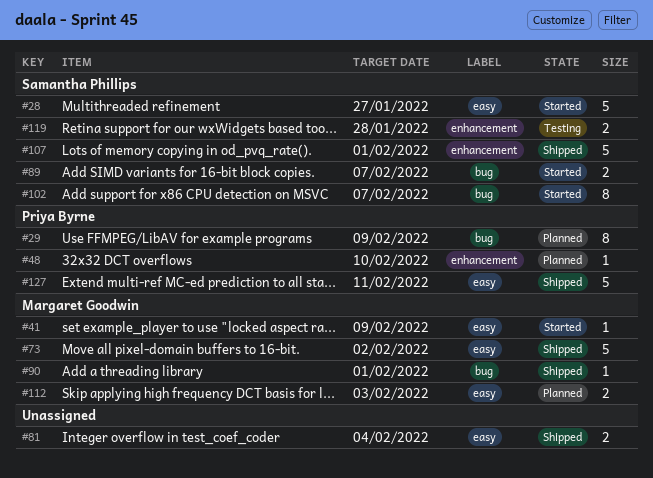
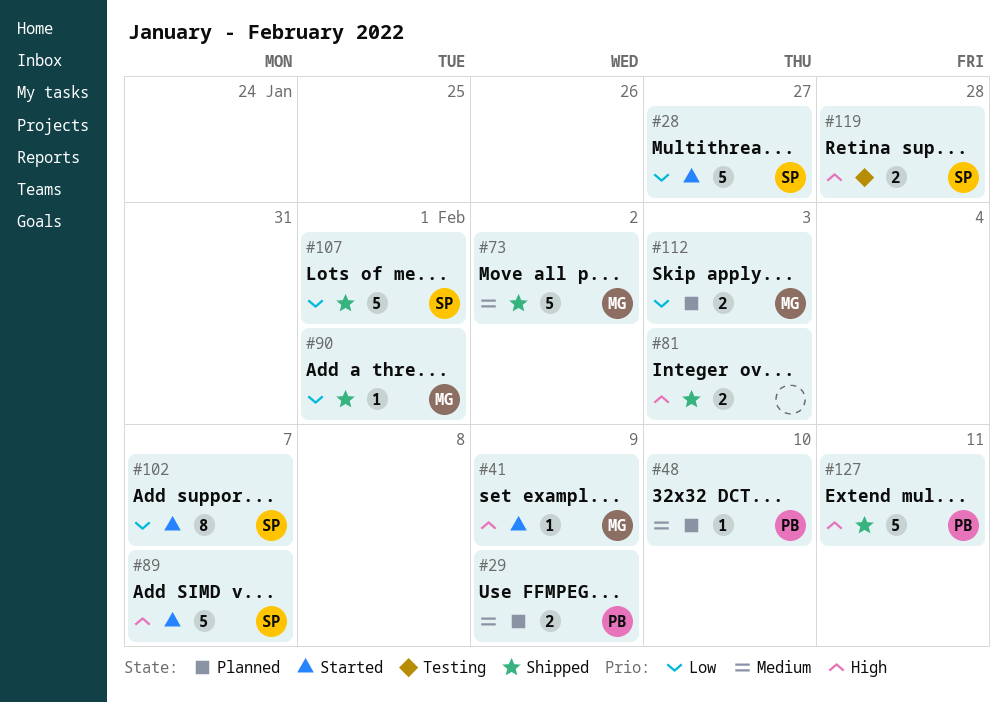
#29, estimate: 8 -> 2
#81, due: Feb 4 -> Feb 3
#89, estimate: 2 -> 5

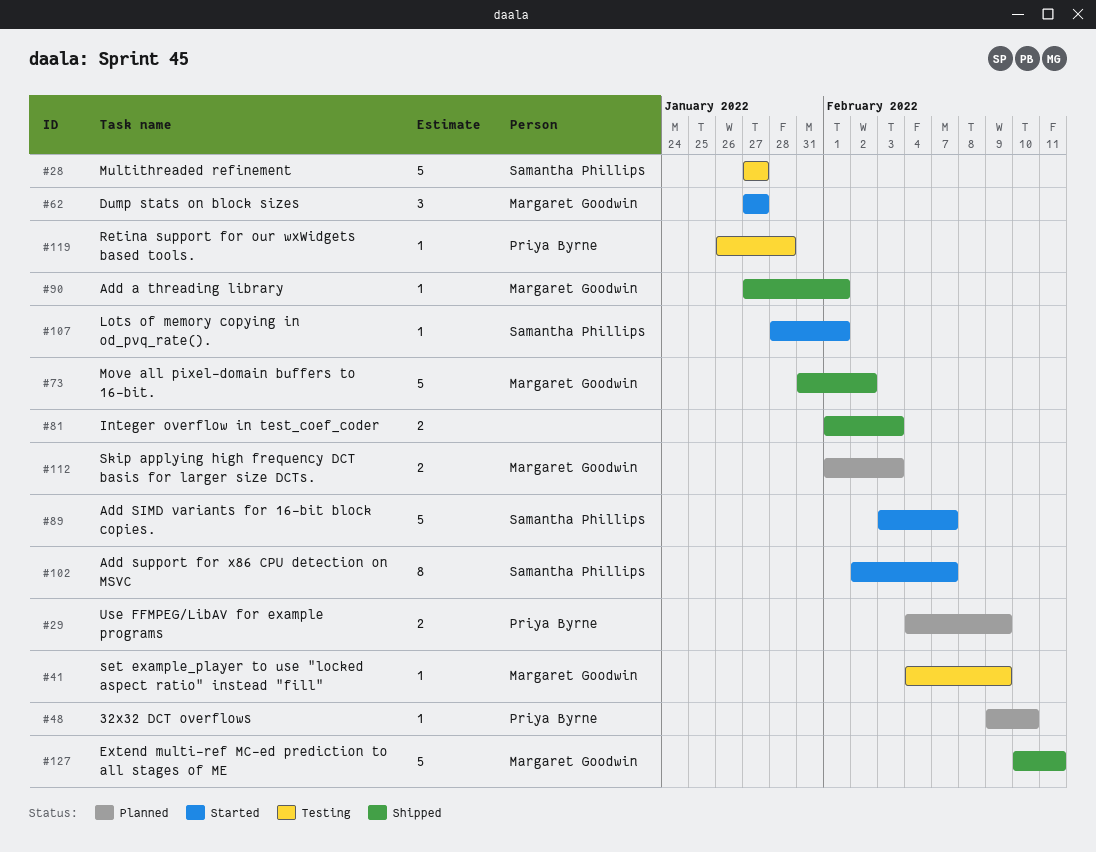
#28, status: Started -> Testing
#41, status: Started -> Testing
#62: none -> present
#107, status: Shipped -> Started
#107, estimate: 5 -> 1
#119, owner: Samantha Phillips -> Priya Byrne
#119, estimate: 2 -> 1
#127, owner: Priya Byrne -> Margaret Goodwin

